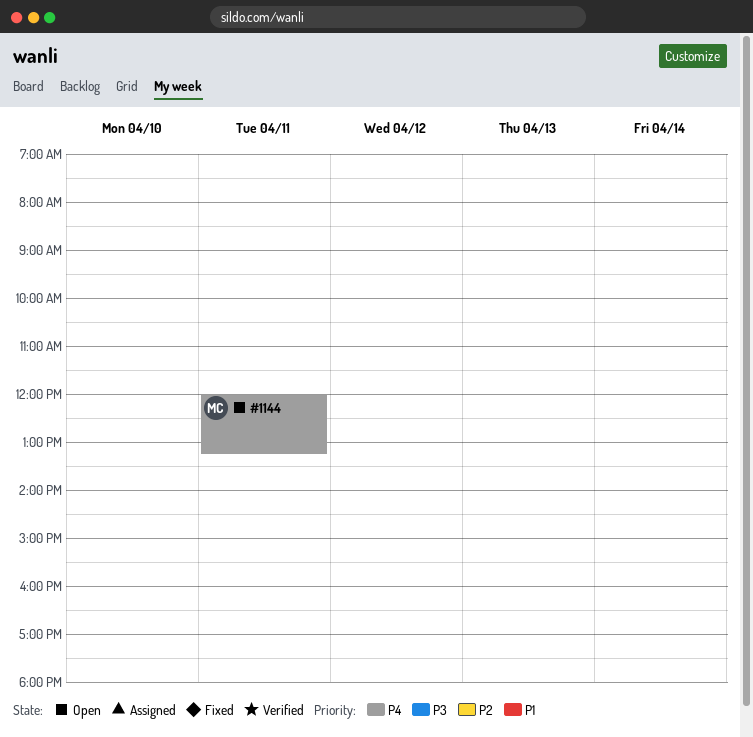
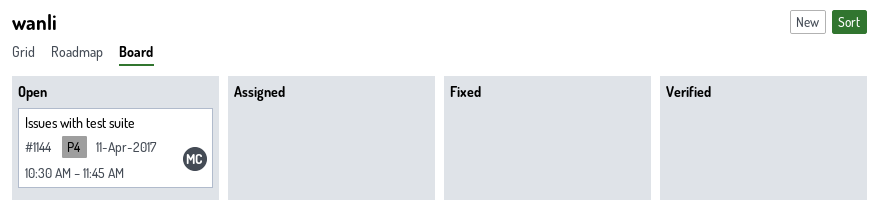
#1144, begins: 12:00 -> 10:30
#1144, ends: 13:15 -> 11:45

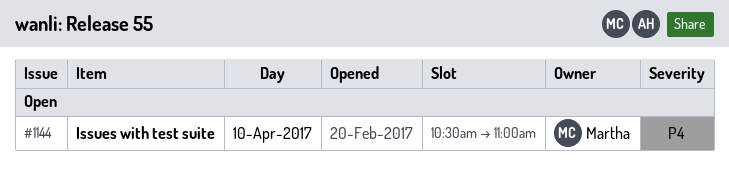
#1144, day: Apr 11 -> Apr 10
#1144, ends: 11:45 -> 11:00

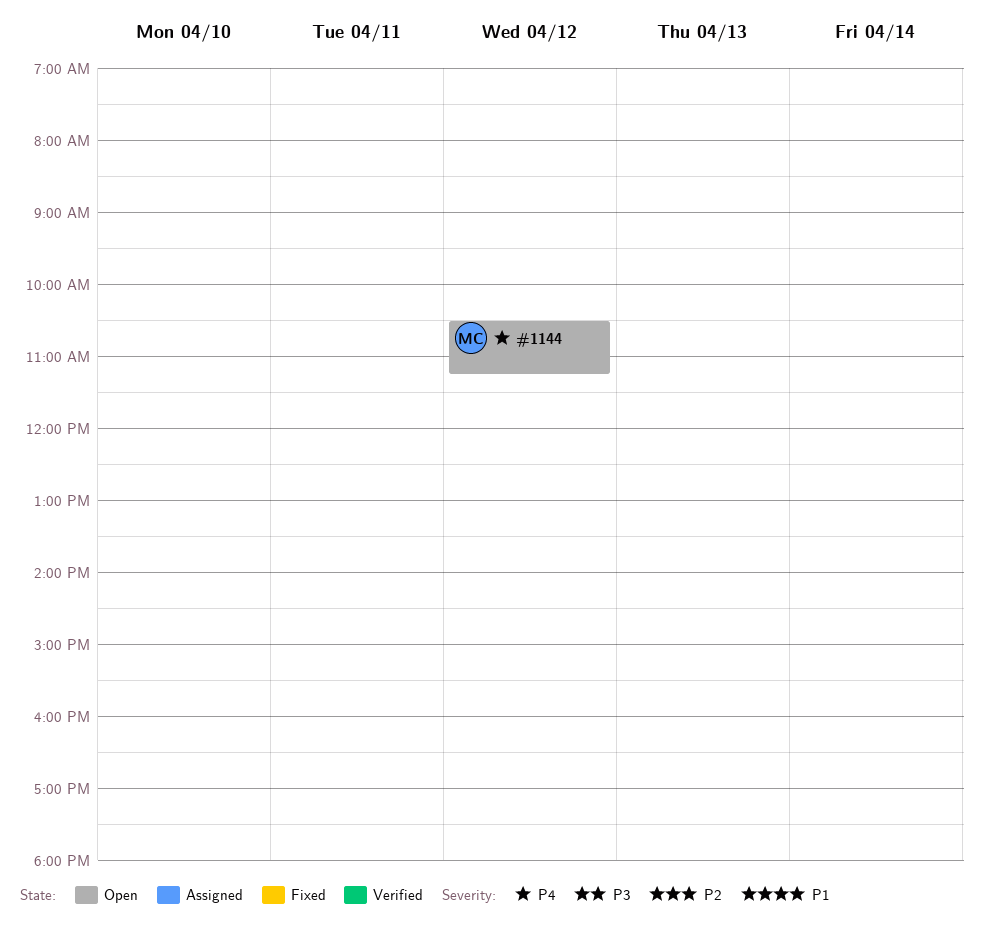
#1144, day: Apr 10 -> Apr 12
#1144, ends: 11:00 -> 11:15

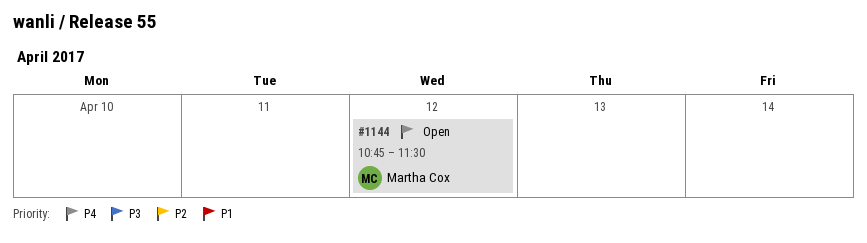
#1144, begins: 10:30 -> 10:45
#1144, ends: 11:15 -> 11:30

